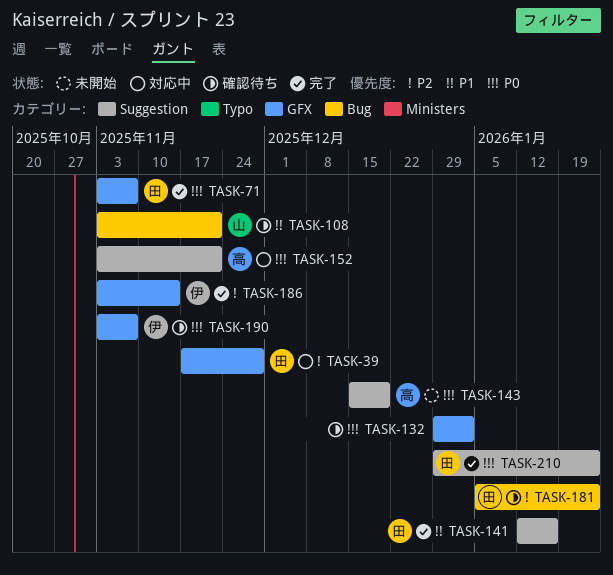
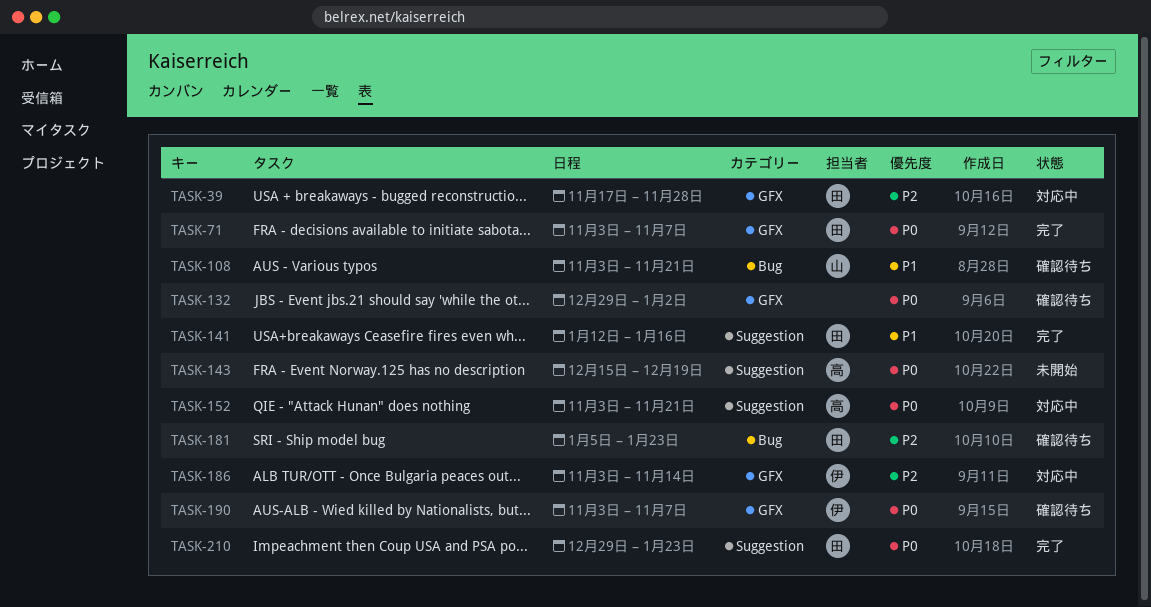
TASK-186, status: 完了 -> 対応中

